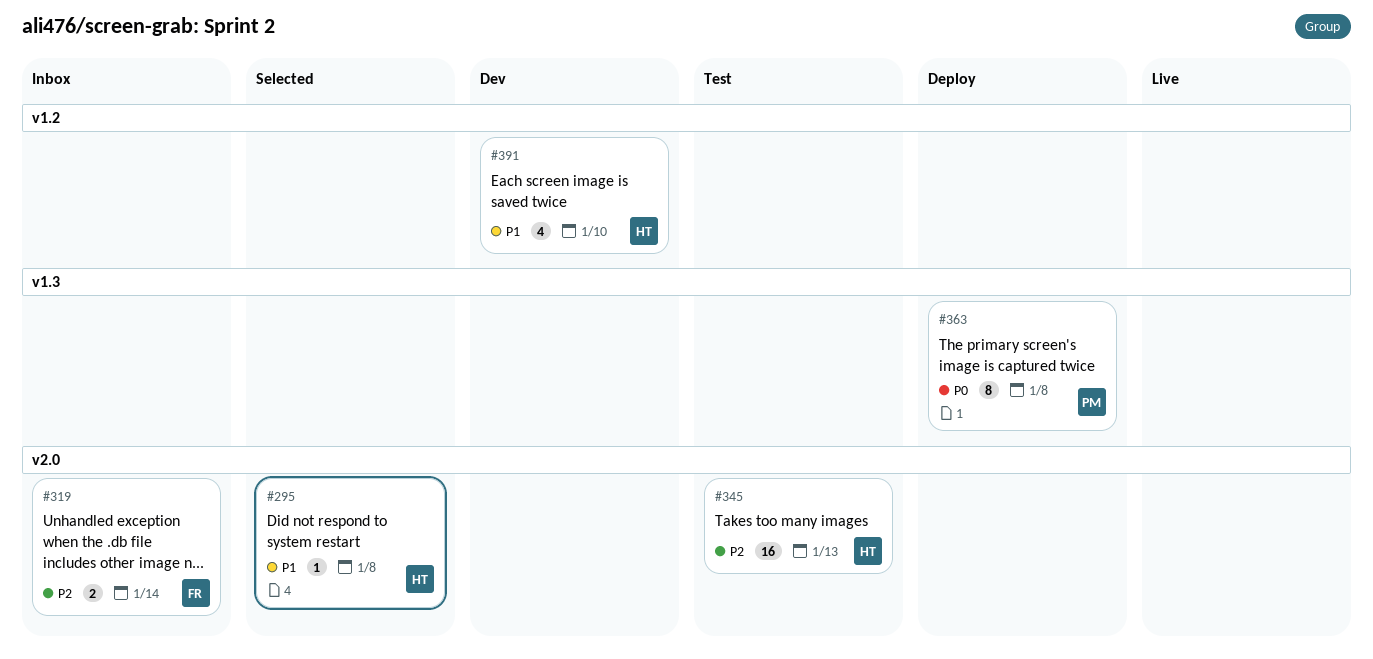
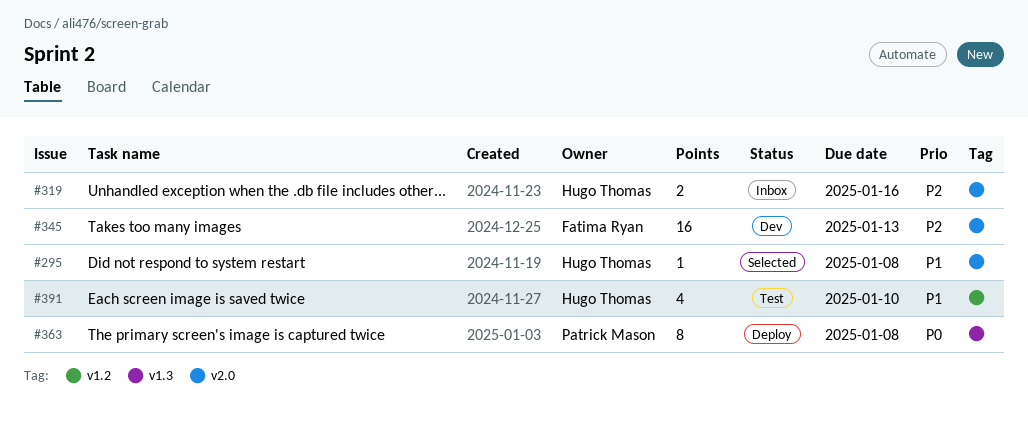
#319, owner: Fatima Ryan -> Hugo Thomas
#319, due: Jan 14 -> Jan 16
#345, status: Test -> Dev
#345, owner: Hugo Thomas -> Fatima Ryan
#391, status: Dev -> Test

